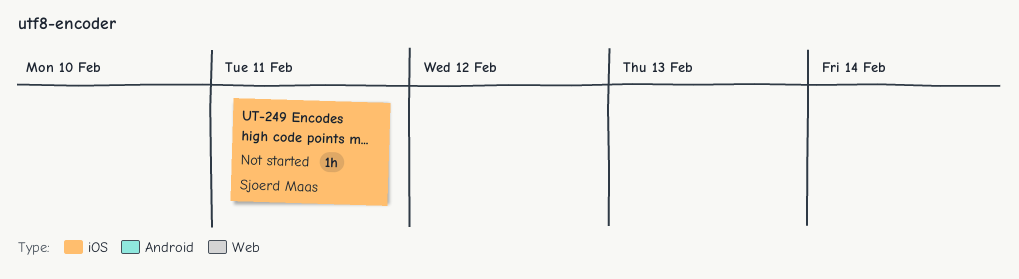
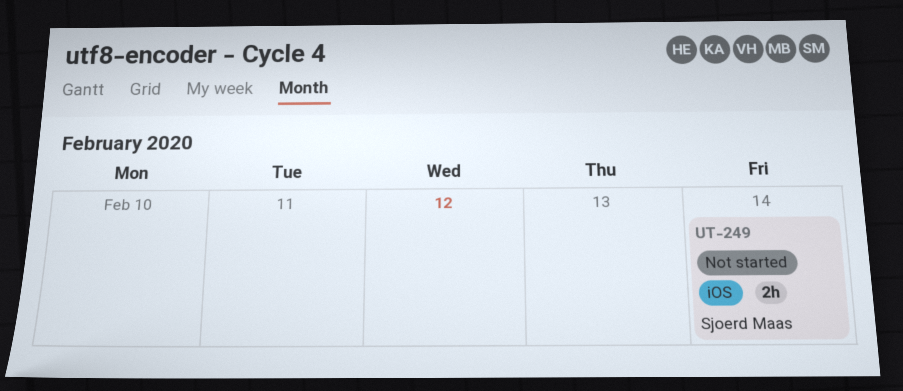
UT-249, estimate: 1h -> 2h
UT-249, due: Feb 11 -> Feb 14

